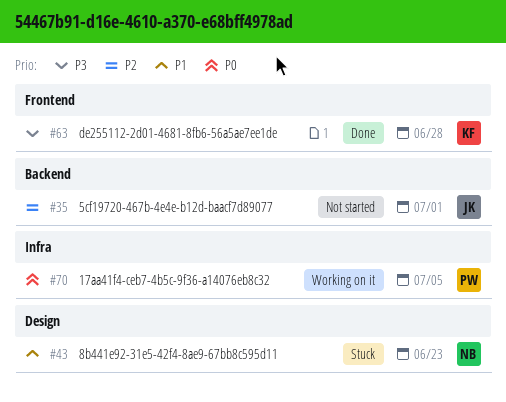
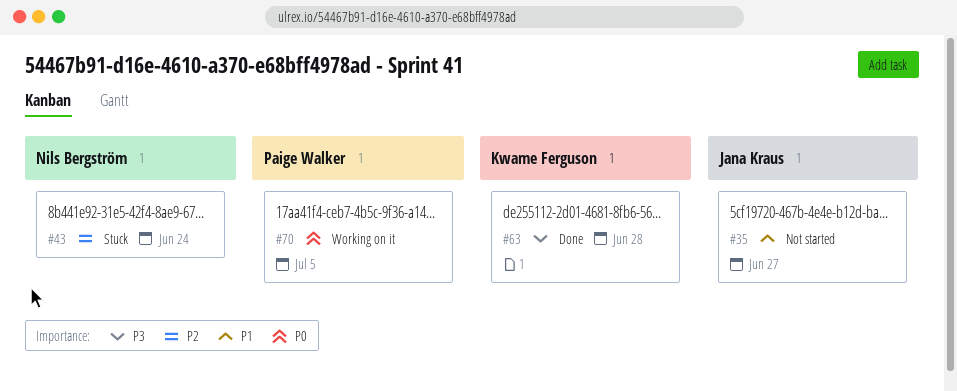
#35, priority: P2 -> P1
#35, due: Jul 1 -> Jun 27
#43, priority: P1 -> P2
#43, due: Jun 23 -> Jun 24

